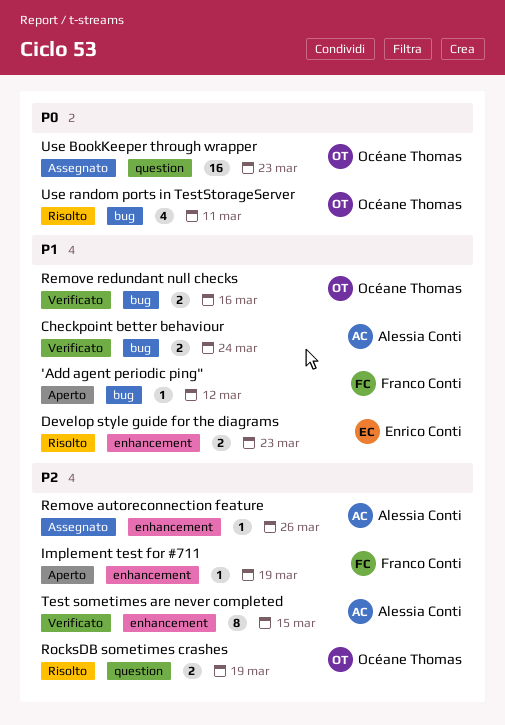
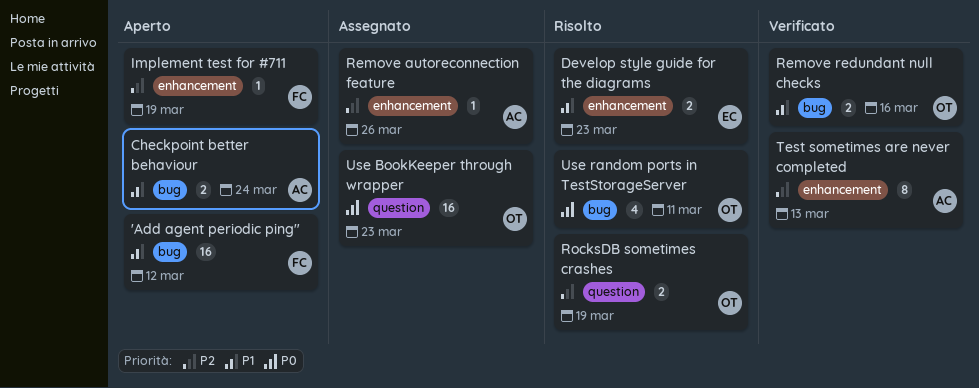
'Add agent periodic ping", estimate: 1 -> 16
Checkpoint better behaviour, status: Verificato -> Aperto
Test sometimes are never completed, due: Mar 15 -> Mar 13

